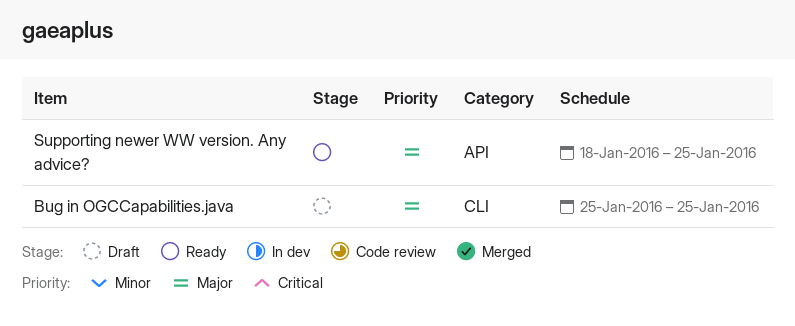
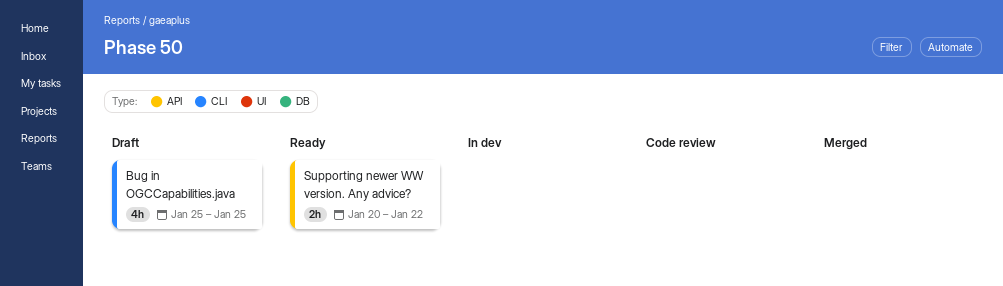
Supporting newer WW version. Any advice?, start: Jan 18 -> Jan 20
Supporting newer WW version. Any advice?, due: Jan 25 -> Jan 22

